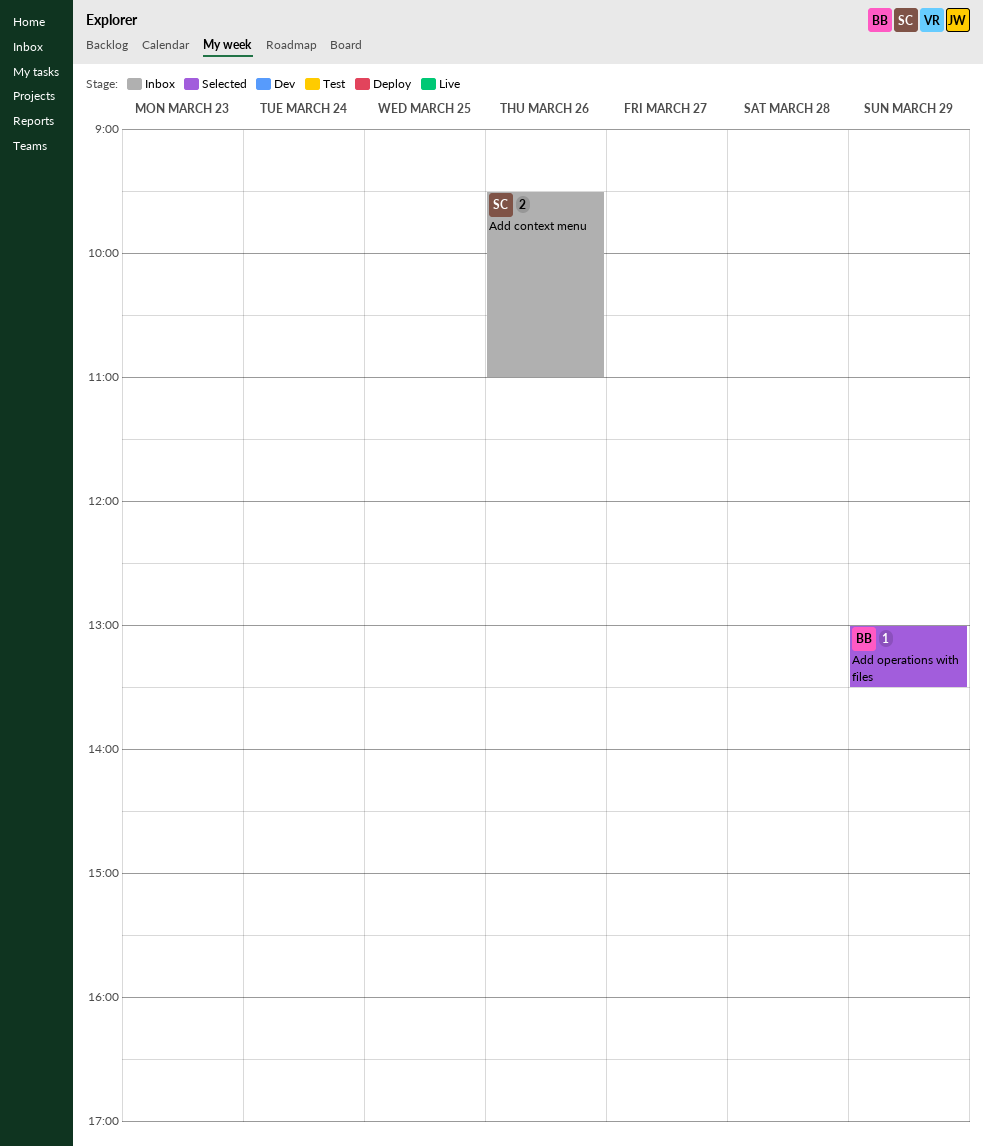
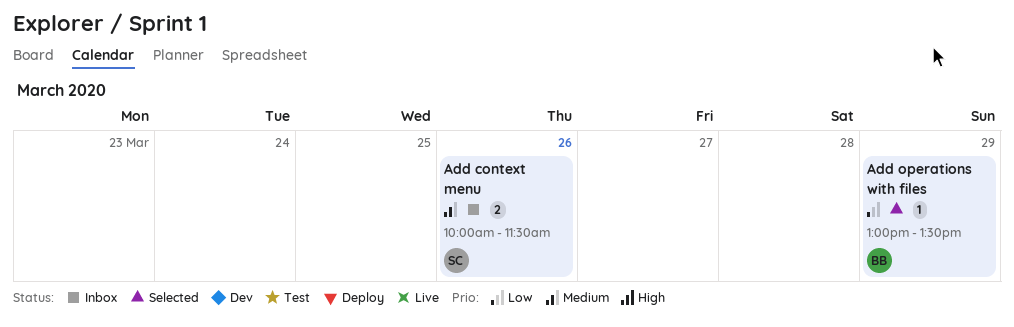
Add context menu, begins: 09:30 -> 10:00
Add context menu, ends: 11:00 -> 11:30

